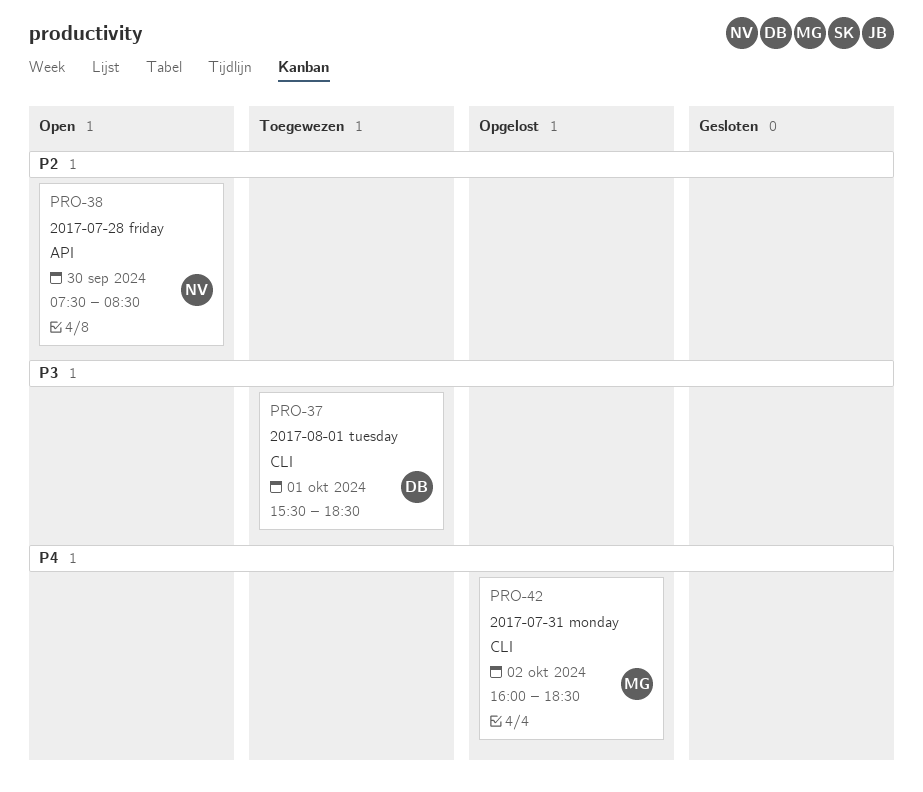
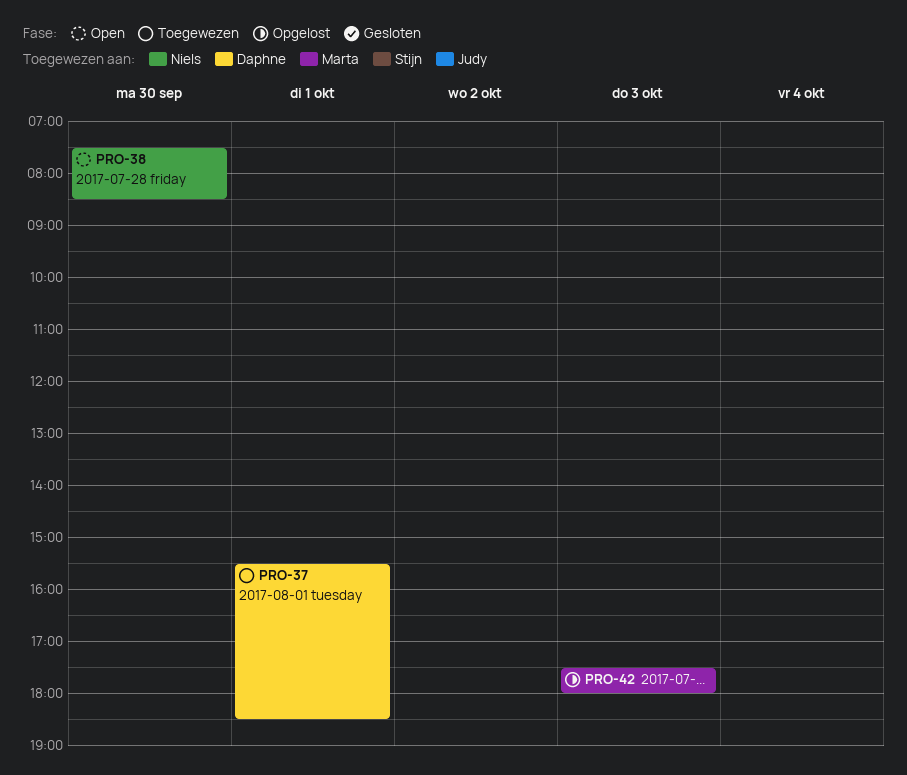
PRO-42, day: Oct 2 -> Oct 3
PRO-42, begins: 16:00 -> 17:30
PRO-42, ends: 18:30 -> 18:00

